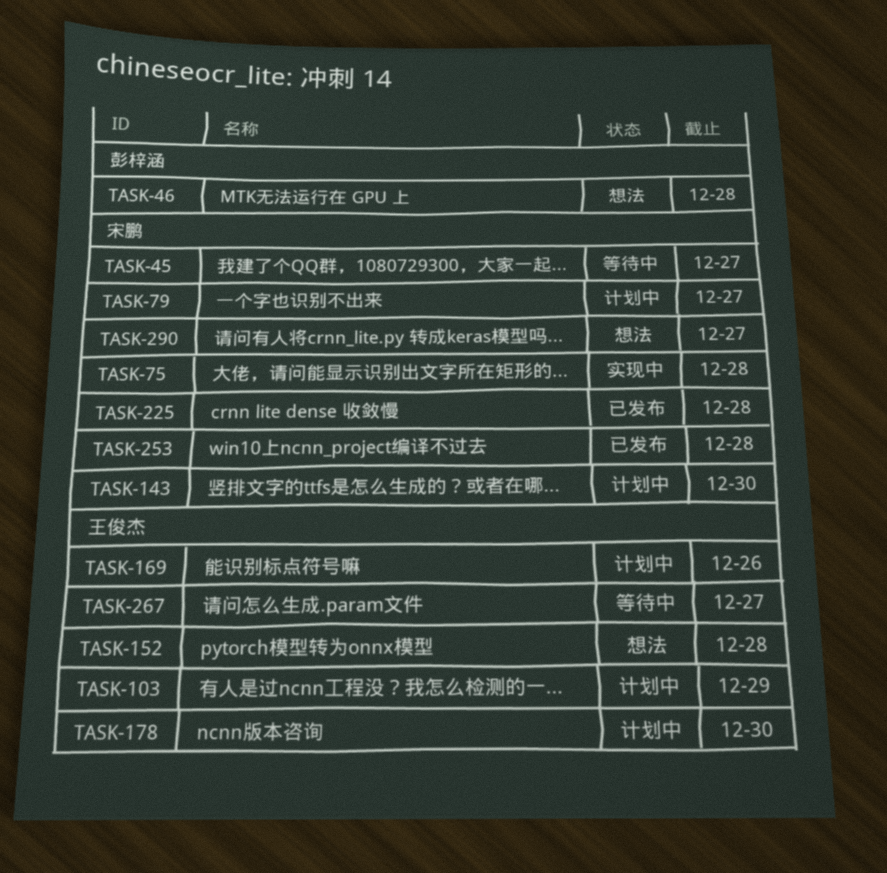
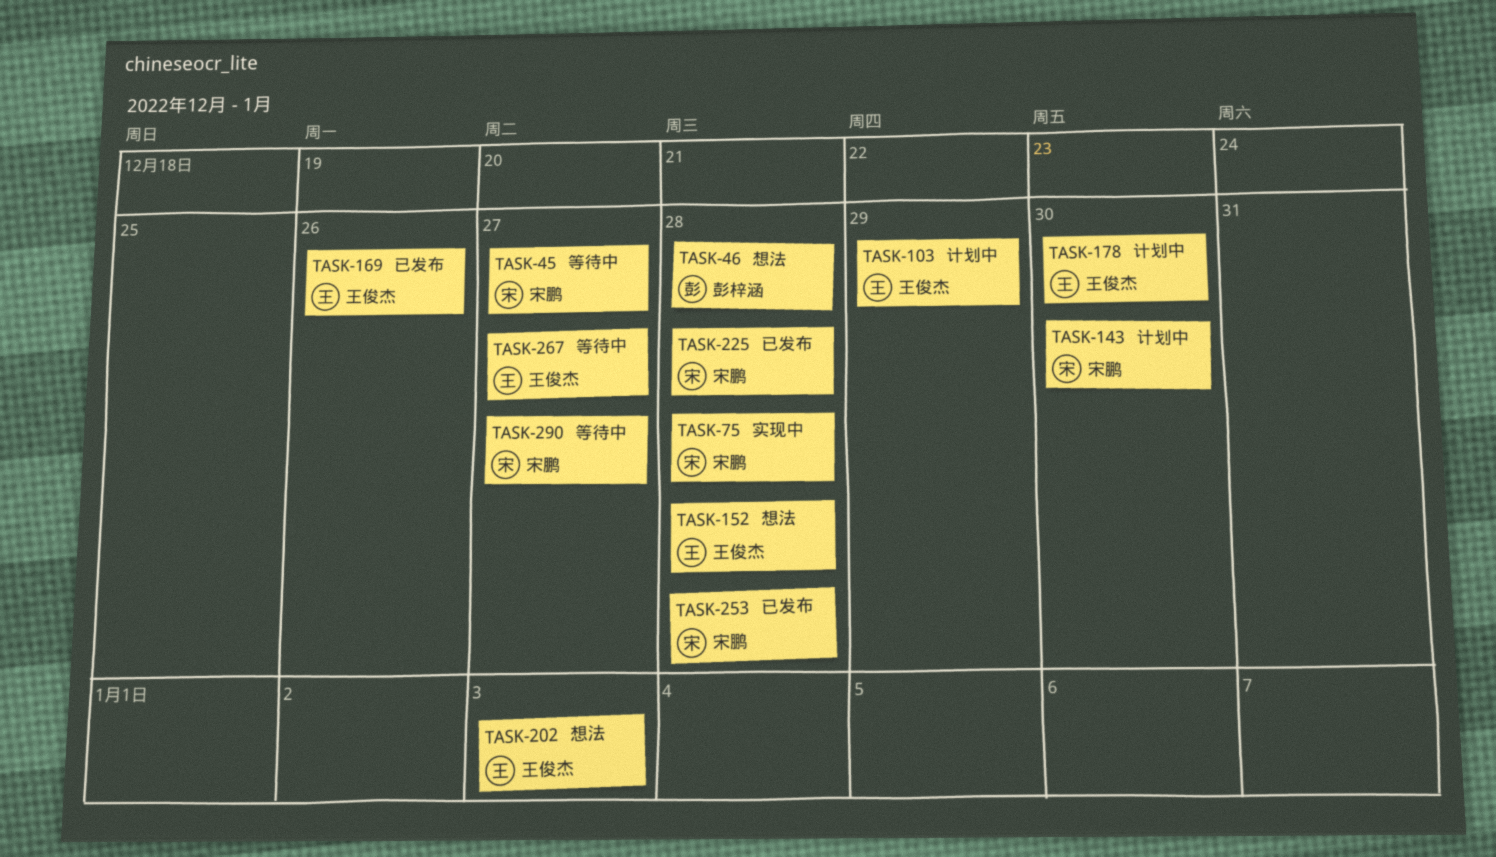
TASK-79: present -> none
TASK-169, status: 计划中 -> 已发布
TASK-202: none -> present
TASK-290, status: 想法 -> 等待中

